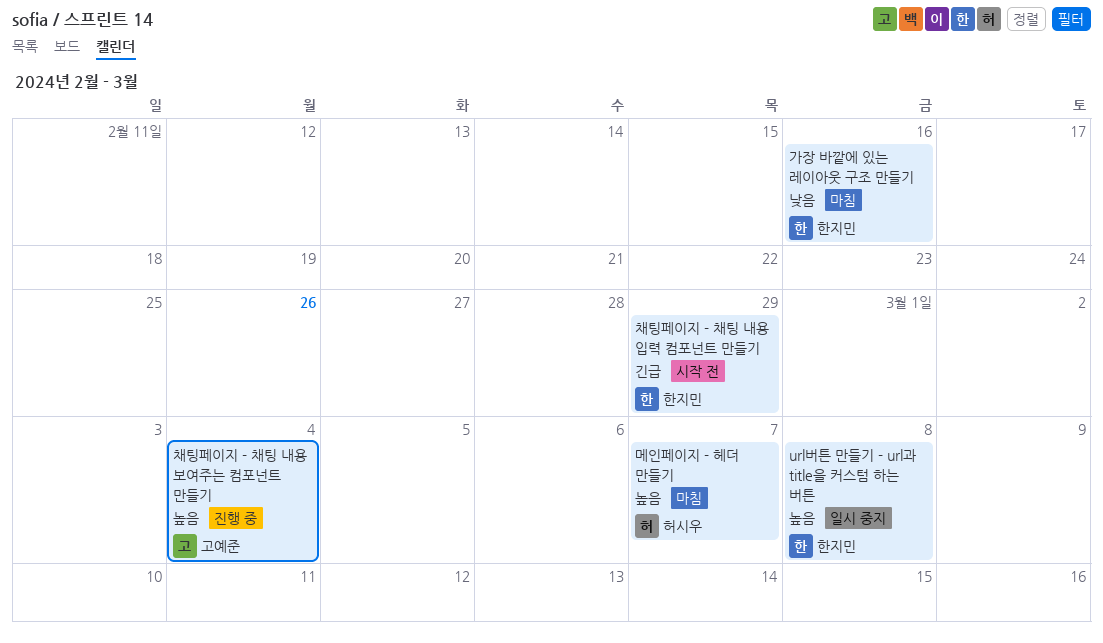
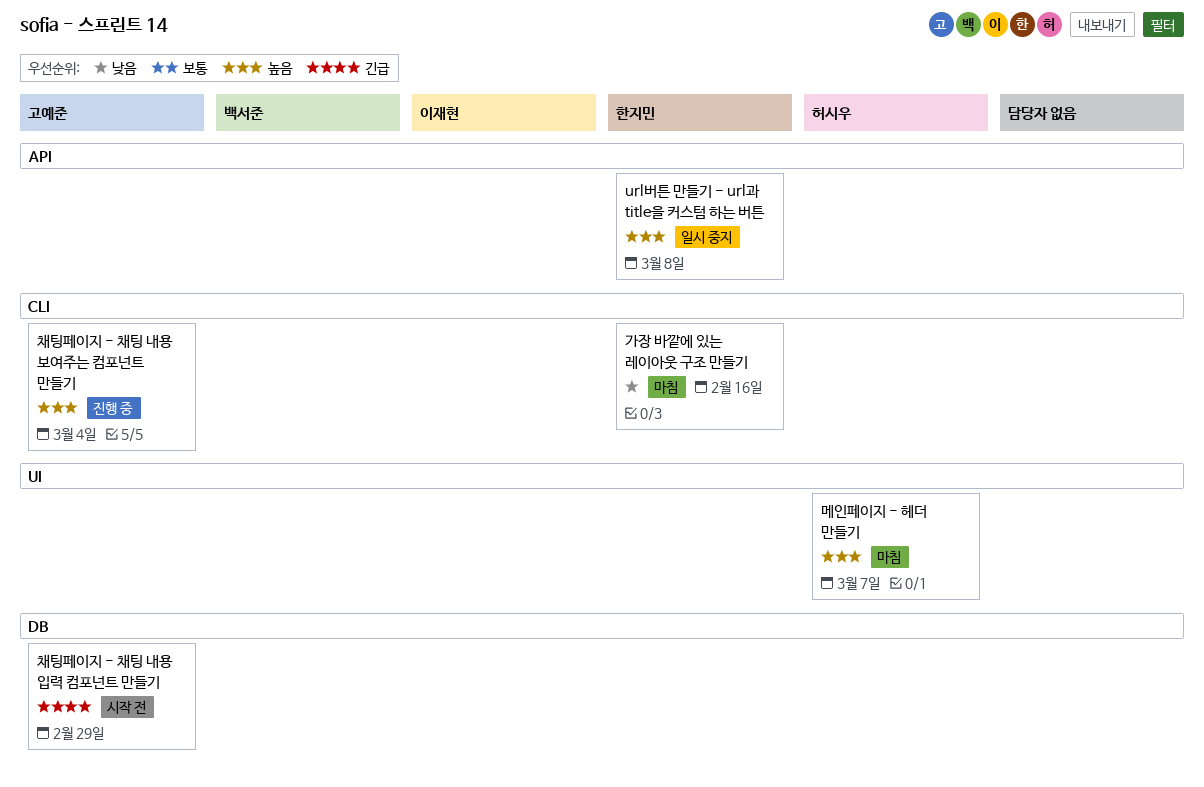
채팅페이지 - 채팅 내용 입력 컴포넌트 만들기, owner: 한지민 -> 고예준

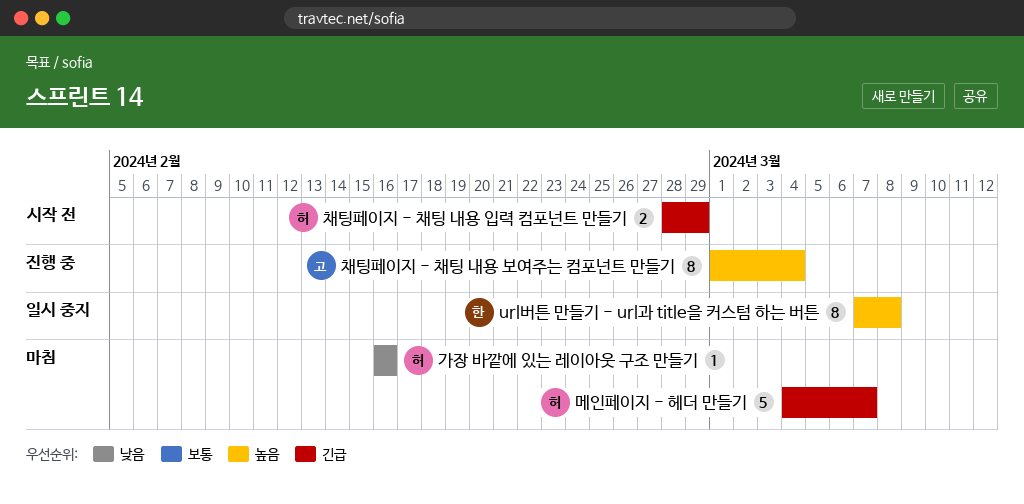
가장 바깥에 있는 레이아웃 구조 만들기, owner: 한지민 -> 허시우
메인페이지 - 헤더 만들기, priority: 높음 -> 긴급
채팅페이지 - 채팅 내용 입력 컴포넌트 만들기, owner: 고예준 -> 허시우

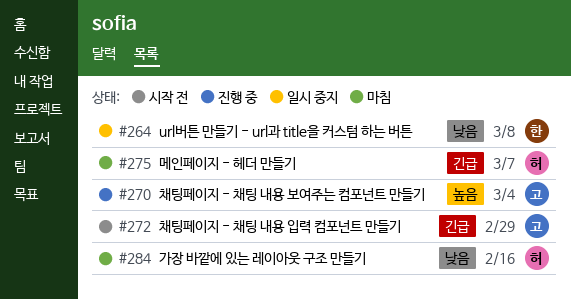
url버튼 만들기 - url과 title을 커스텀 하는 버튼, priority: 높음 -> 낮음
채팅페이지 - 채팅 내용 입력 컴포넌트 만들기, owner: 허 -> 고

